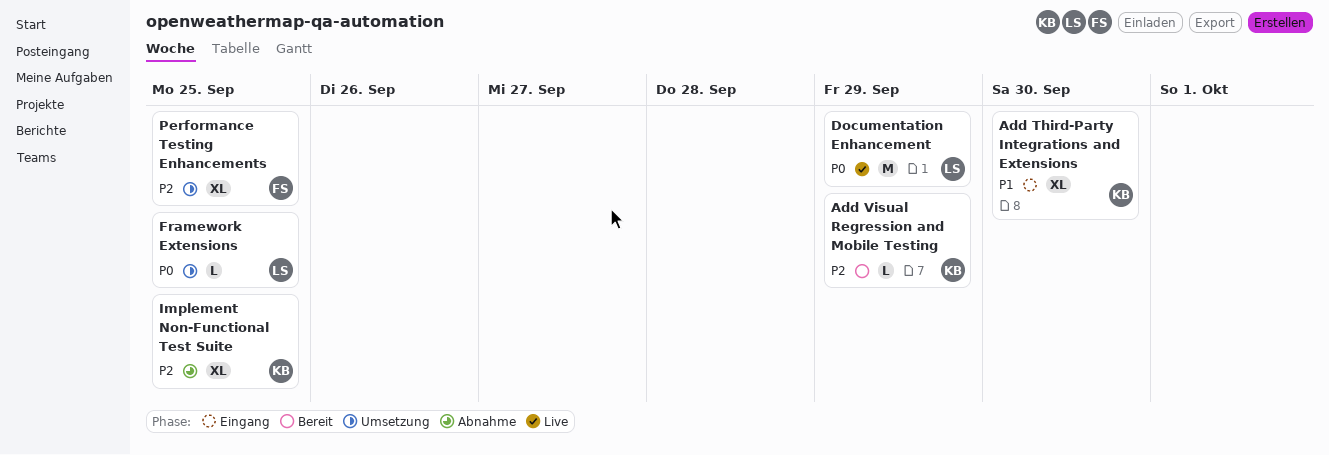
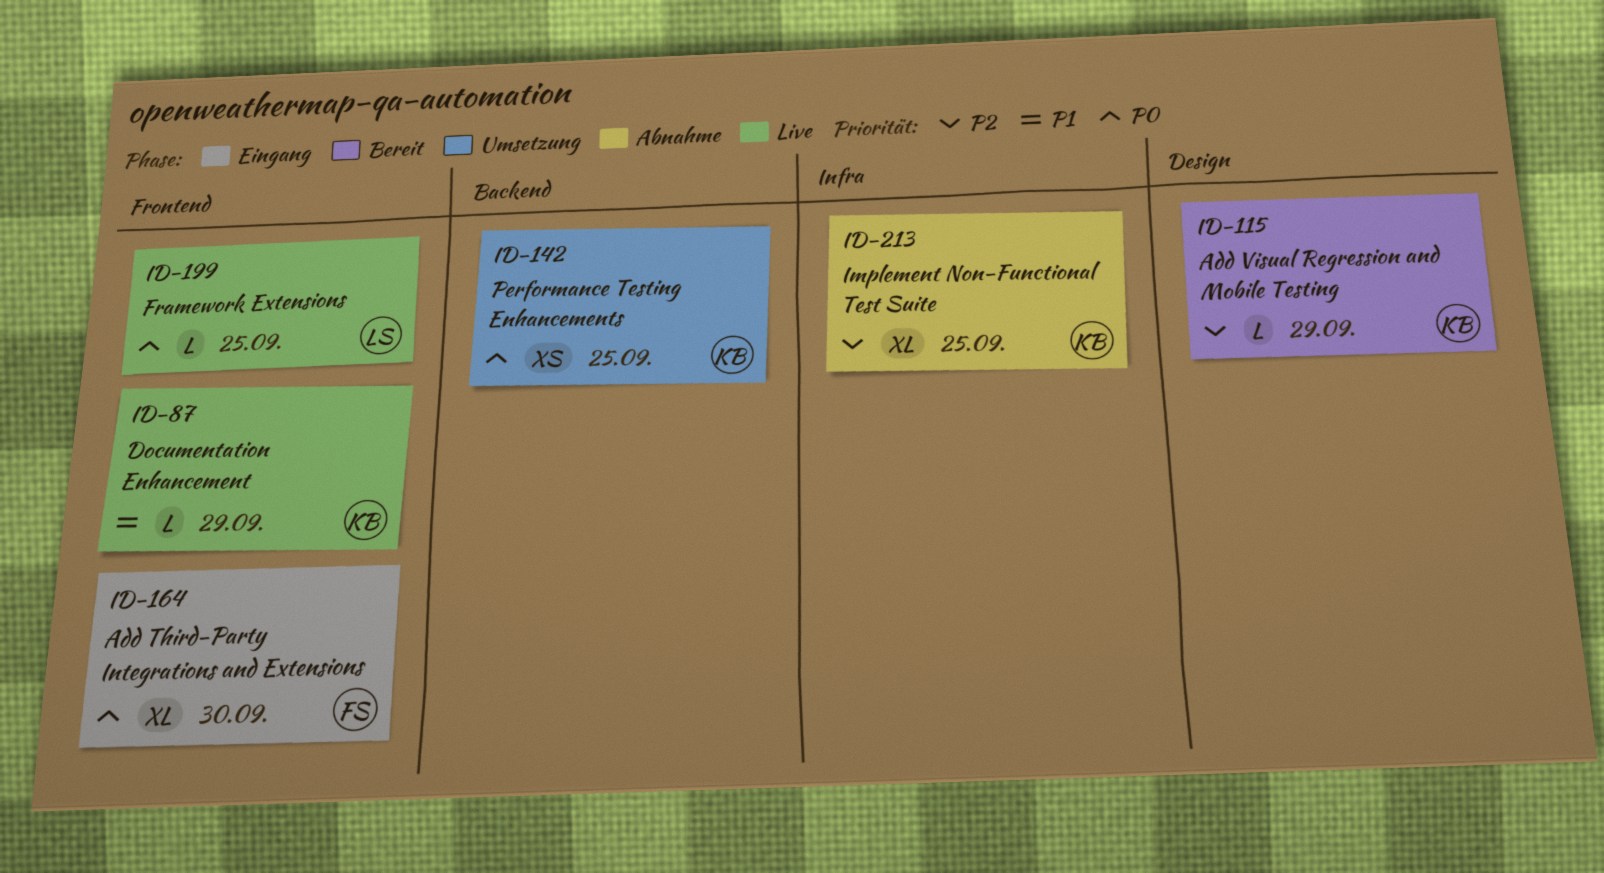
Add Third-Party Integrations and Extensions, owner: KB -> FS
Add Third-Party Integrations and Extensions, priority: P1 -> P0
Documentation Enhancement, owner: LS -> KB
Documentation Enhancement, priority: P0 -> P1
Documentation Enhancement, estimate: M -> L
Framework Extensions, status: Umsetzung -> Live
Performance Testing Enhancements, owner: FS -> KB
Performance Testing Enhancements, priority: P2 -> P0
Performance Testing Enhancements, estimate: XL -> XS

